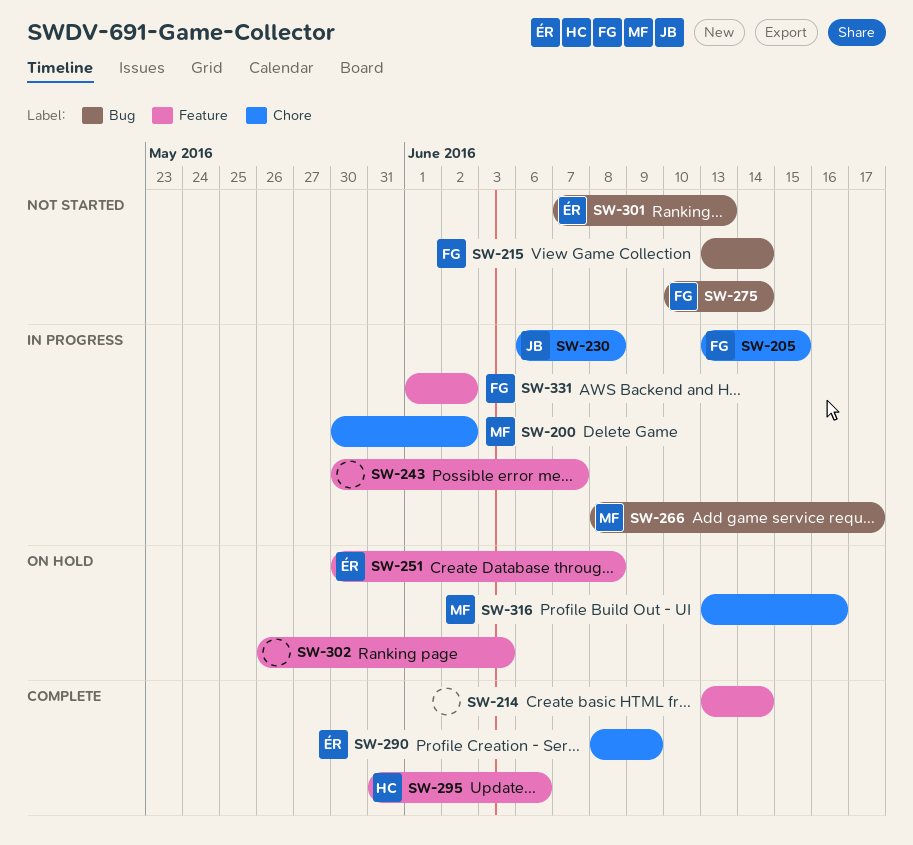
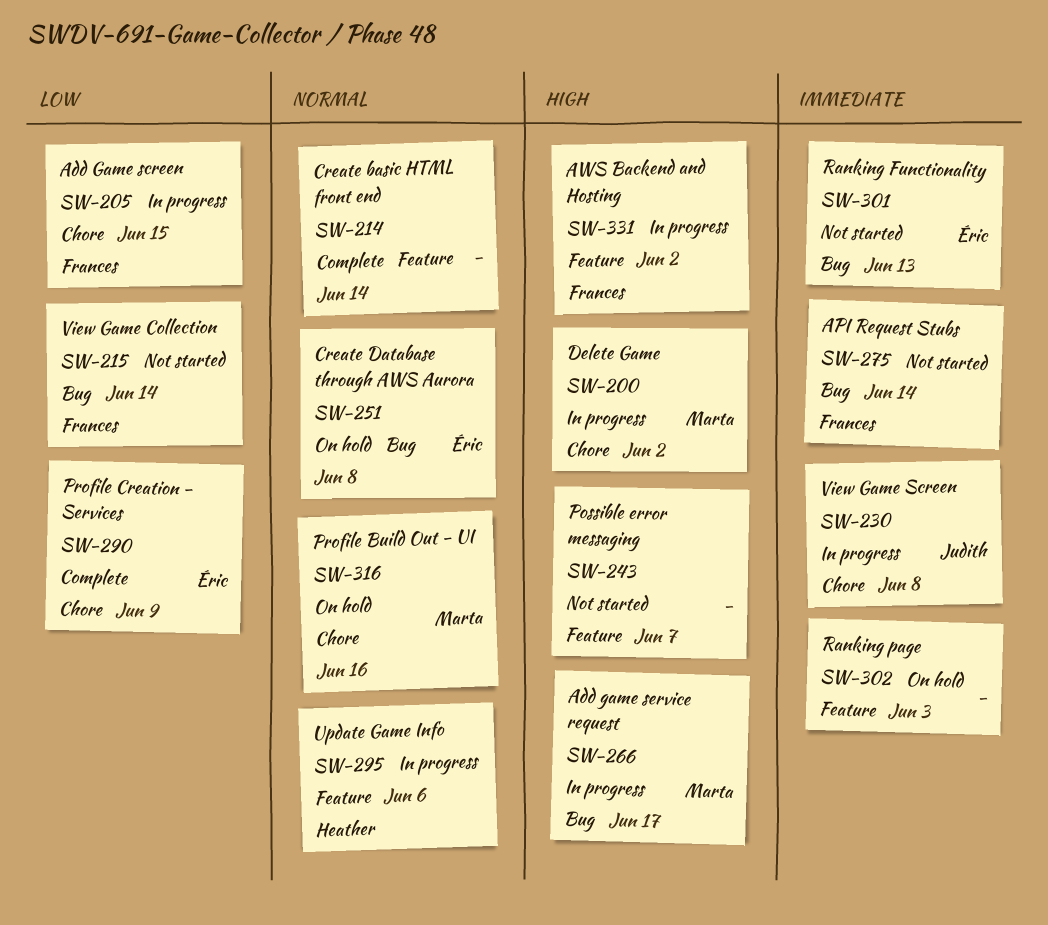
SW-243, status: In progress -> Not started
SW-251, label: Feature -> Bug
SW-295, status: Complete -> In progress

